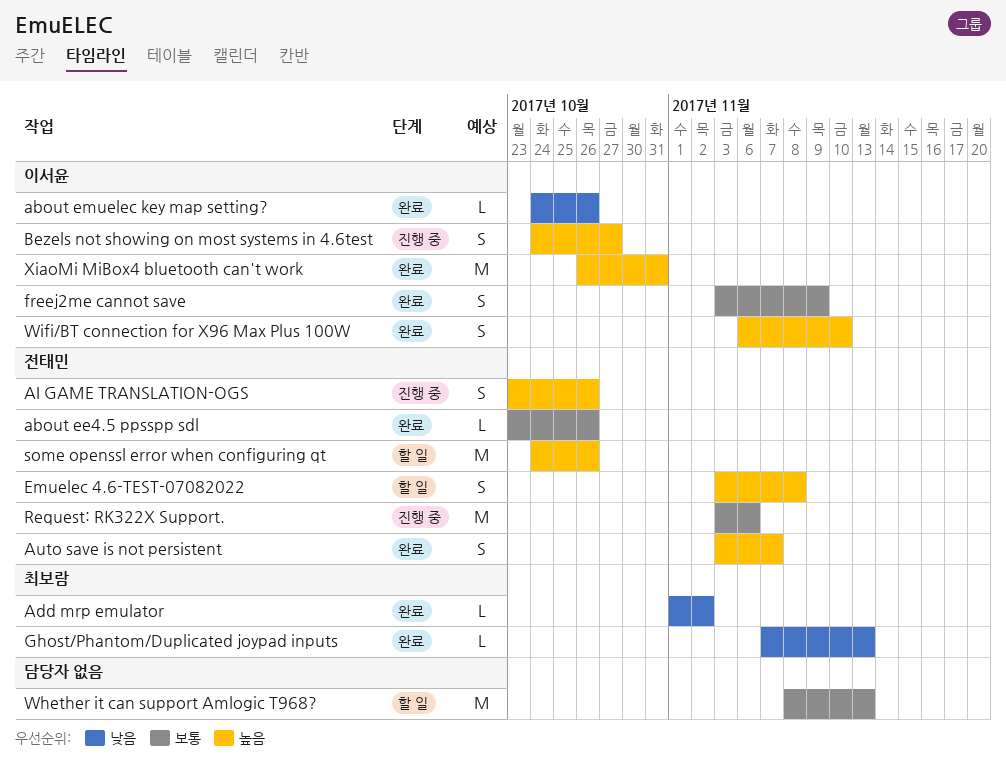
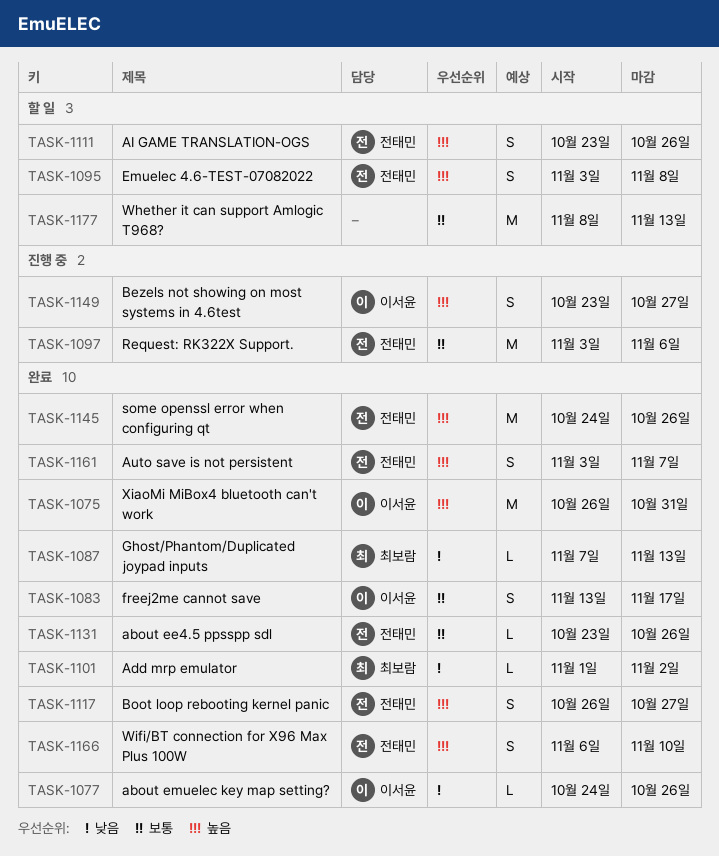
AI GAME TRANSLATION-OGS, status: 진행 중 -> 할 일
Bezels not showing on most systems in 4.6test, start: Oct 24 -> Oct 23
Boot loop rebooting kernel panic: none -> present
freej2me cannot save, start: Nov 3 -> Nov 13
freej2me cannot save, due: Nov 9 -> Nov 17
some openssl error when configuring qt, status: 할 일 -> 완료
Wifi/BT connection for X96 Max Plus 100W, owner: 이서윤 -> 전태민

